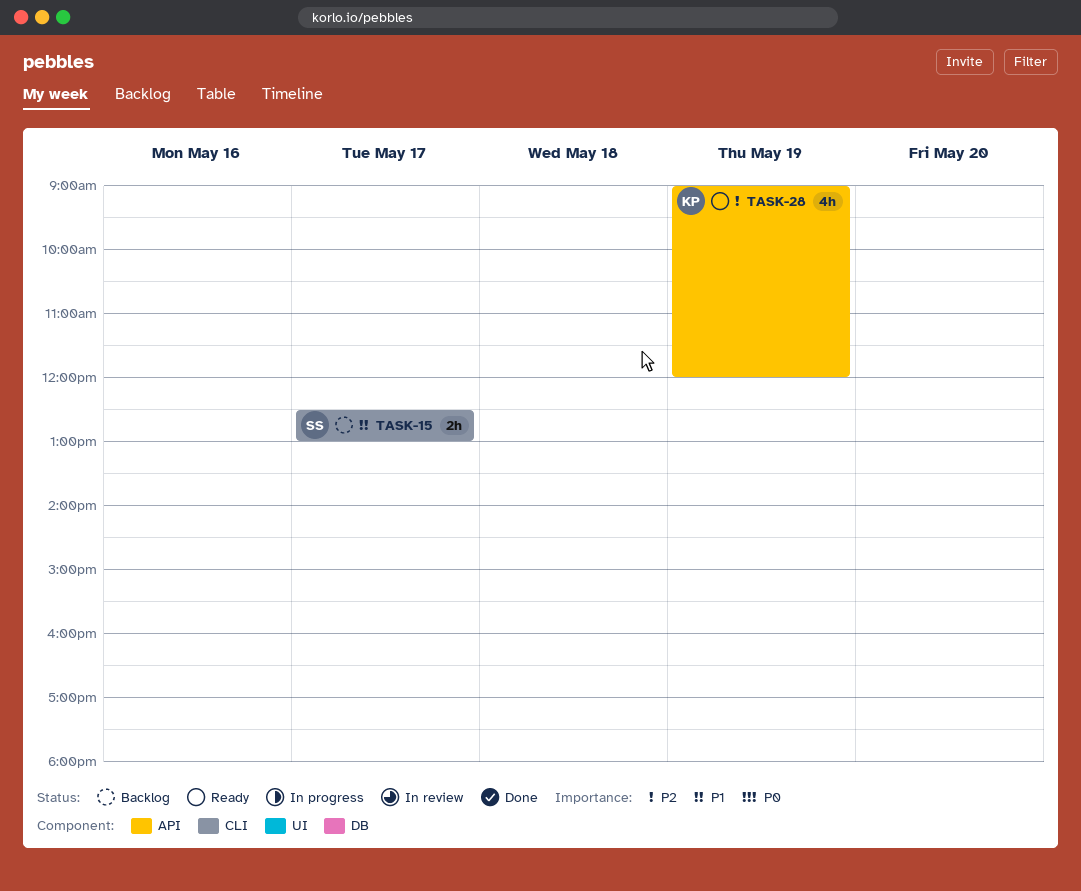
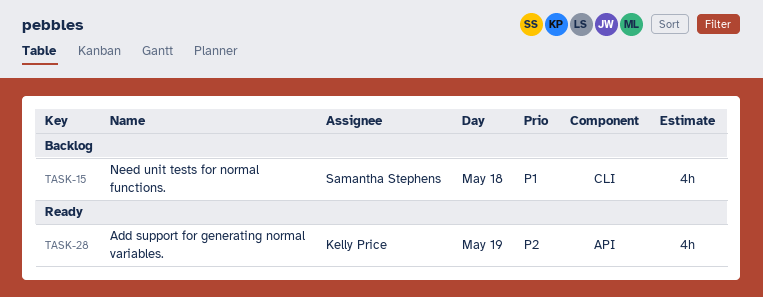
TASK-15, estimate: 2h -> 4h
TASK-15, day: May 17 -> May 18

